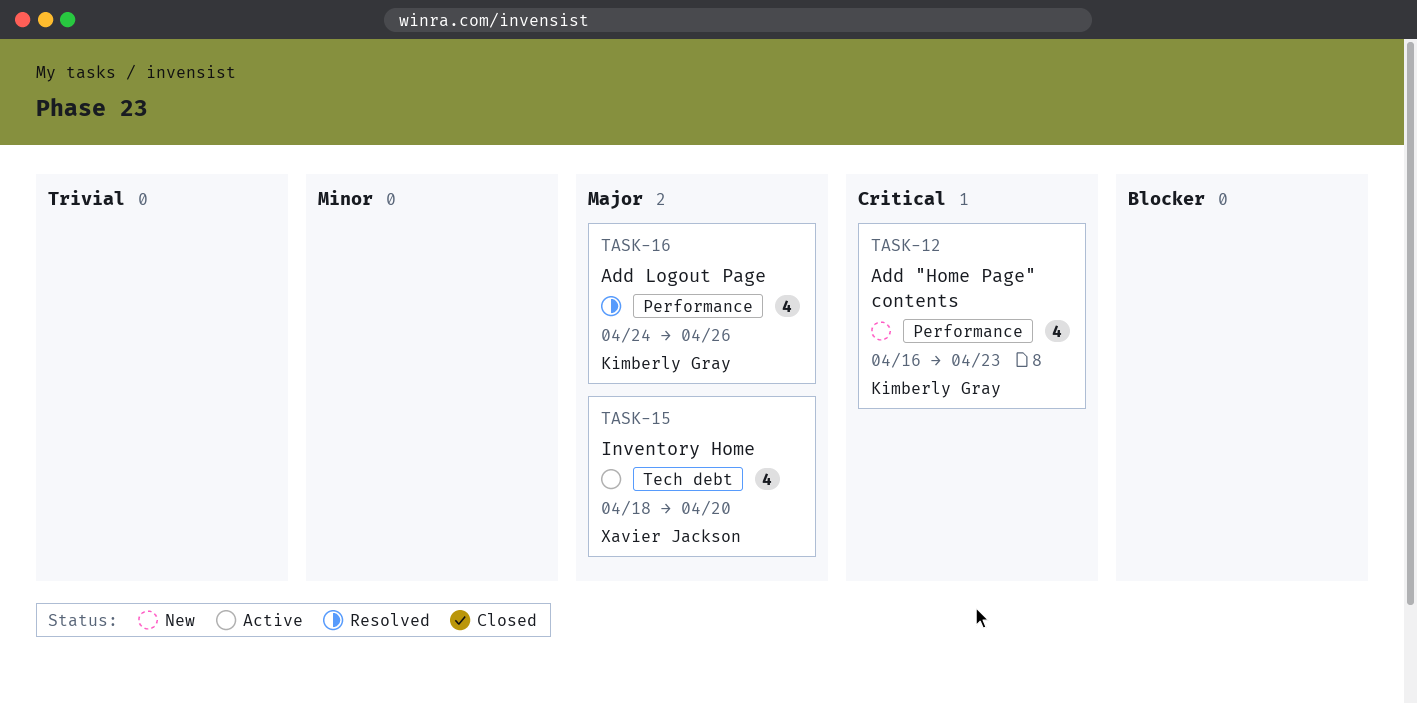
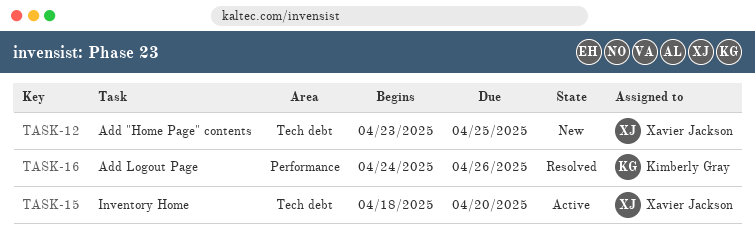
TASK-12, owner: Kimberly Gray -> Xavier Jackson
TASK-12, label: Performance -> Tech debt
TASK-12, start: Apr 16 -> Apr 23
TASK-12, due: Apr 23 -> Apr 25

